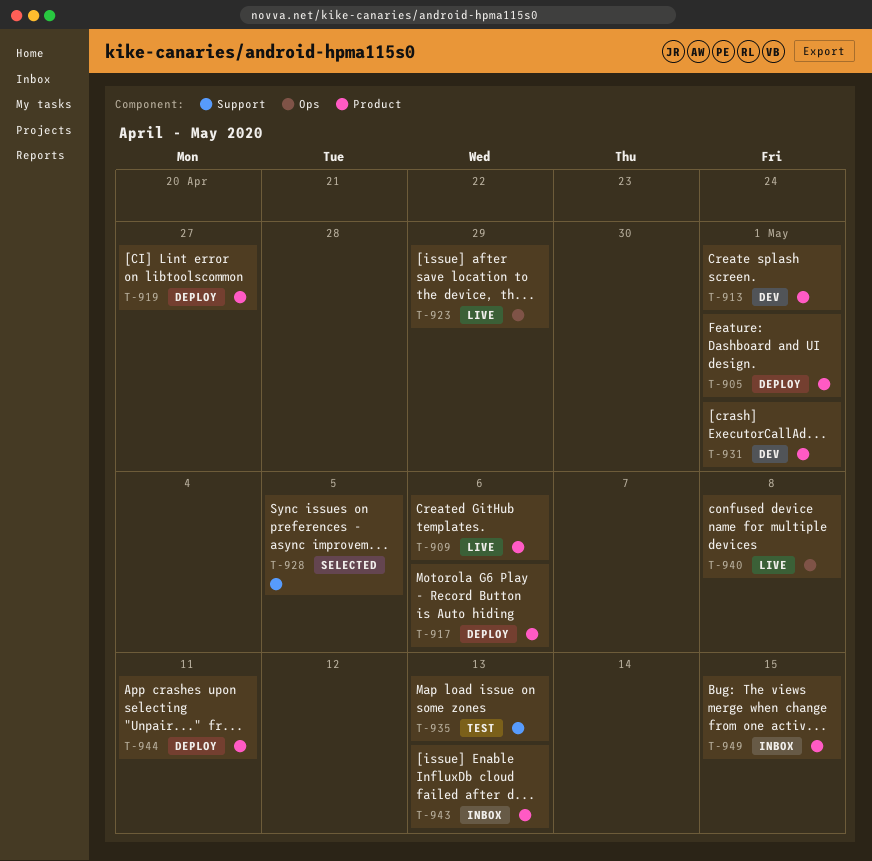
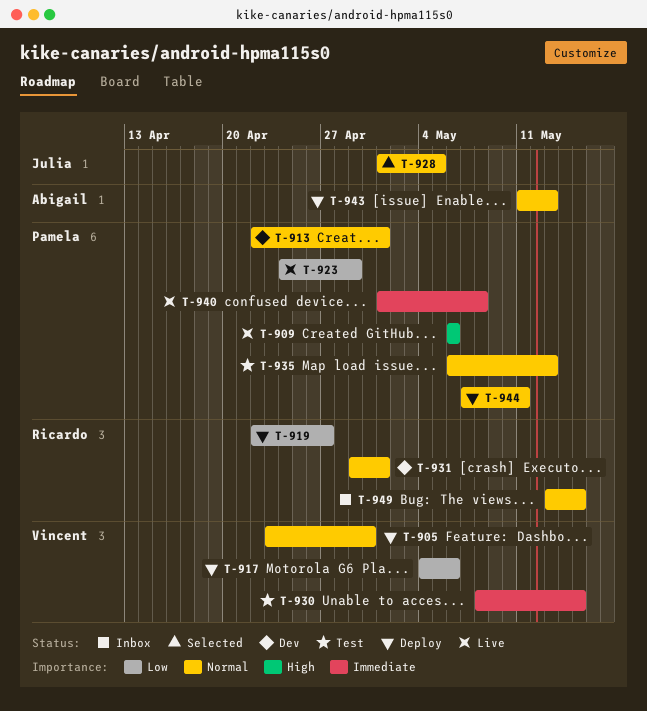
T-905, due: May 1 -> Apr 30
T-930: none -> present
T-943, status: Inbox -> Deploy

